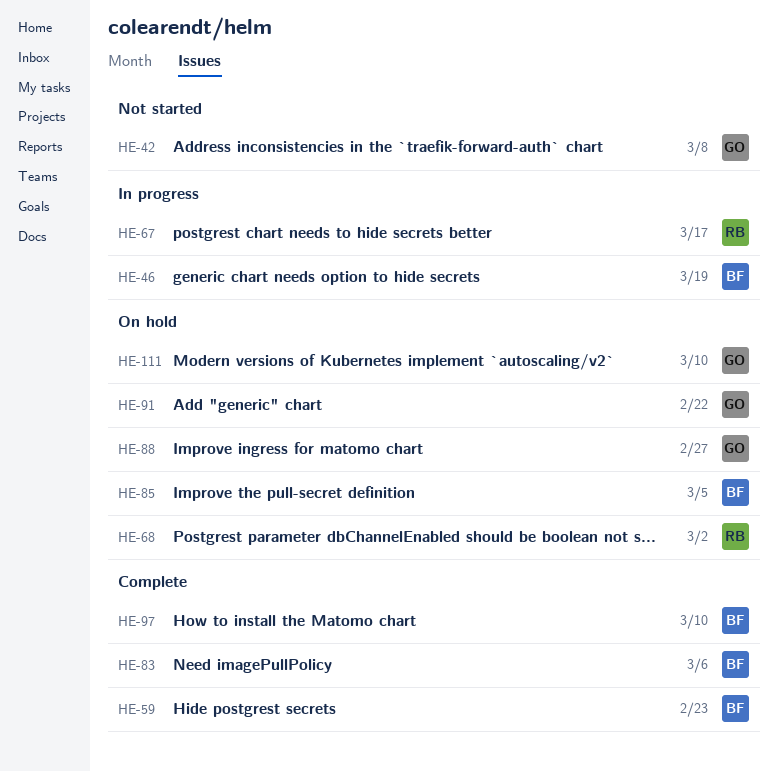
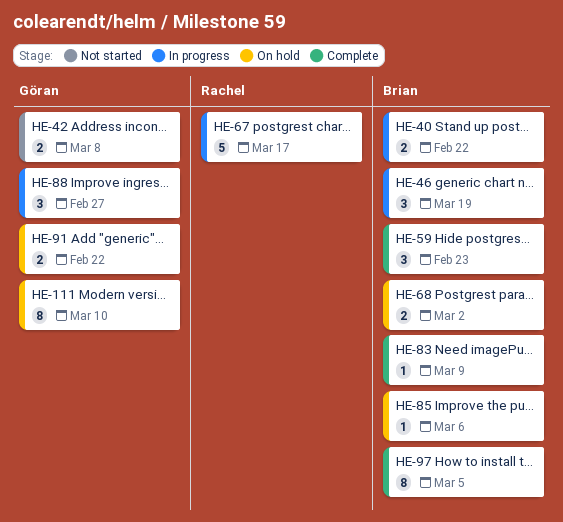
HE-40: none -> present
HE-68, owner: Rachel -> Brian
HE-83, due: Mar 6 -> Mar 9
HE-85, due: Mar 5 -> Mar 6
HE-88, status: On hold -> In progress
HE-97, due: Mar 10 -> Mar 5

